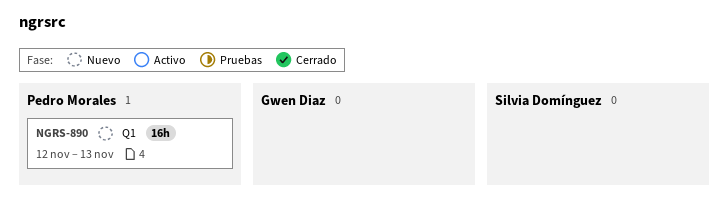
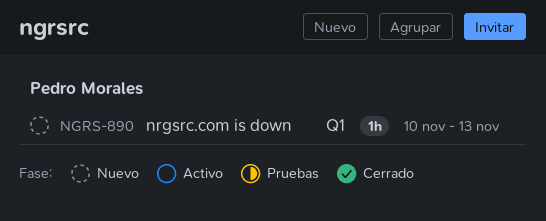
NGRS-890, estimate: 16h -> 1h
NGRS-890, start: Nov 12 -> Nov 10

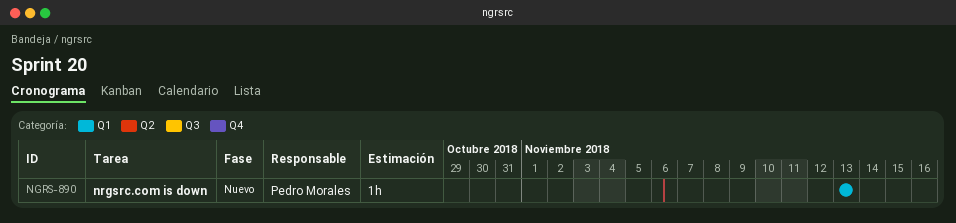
NGRS-890, start: Nov 10 -> Nov 13

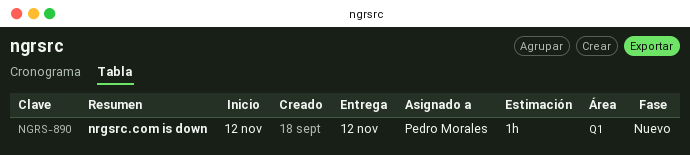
NGRS-890, start: Nov 13 -> Nov 12
NGRS-890, due: Nov 13 -> Nov 12

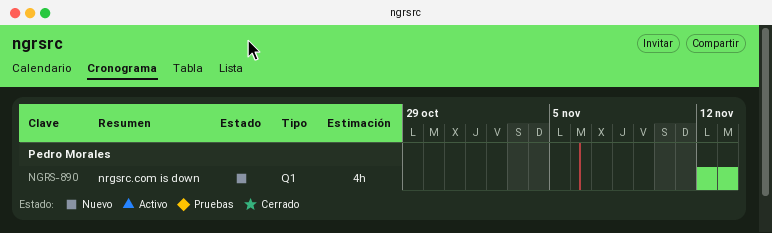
NGRS-890, estimate: 1h -> 4h
NGRS-890, due: Nov 12 -> Nov 13

